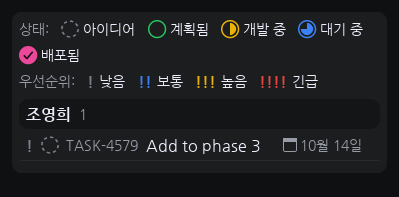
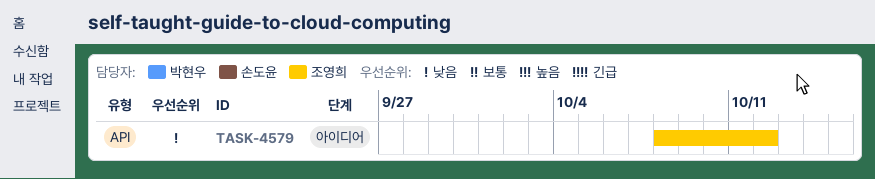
TASK-4579, due: Oct 14 -> Oct 12

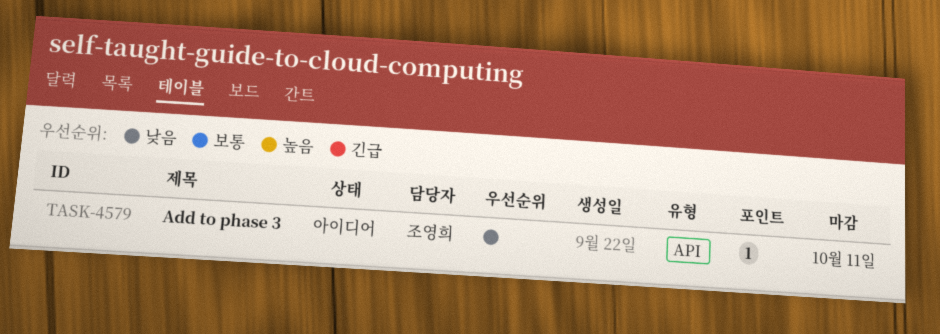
TASK-4579, due: Oct 12 -> Oct 11

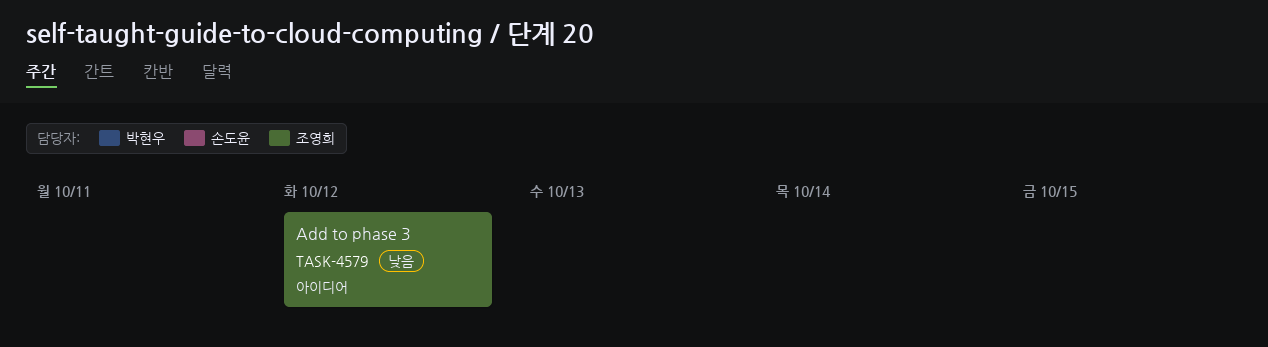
TASK-4579, due: Oct 11 -> Oct 12

